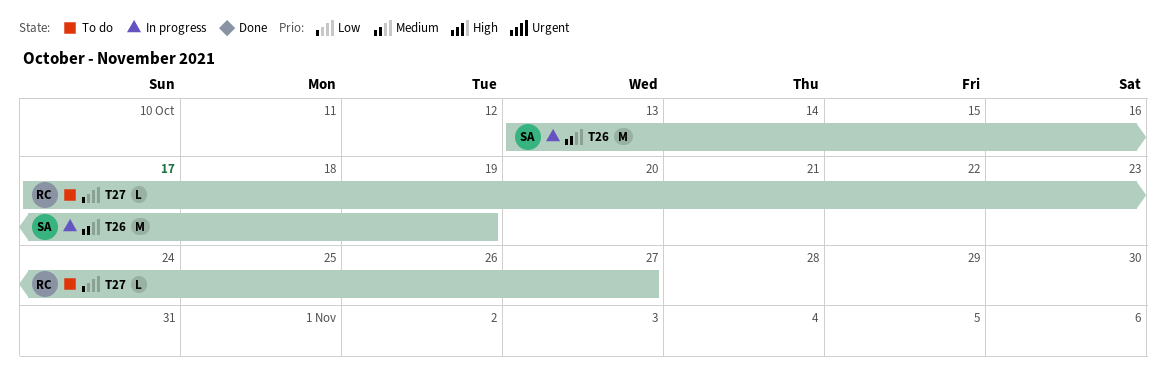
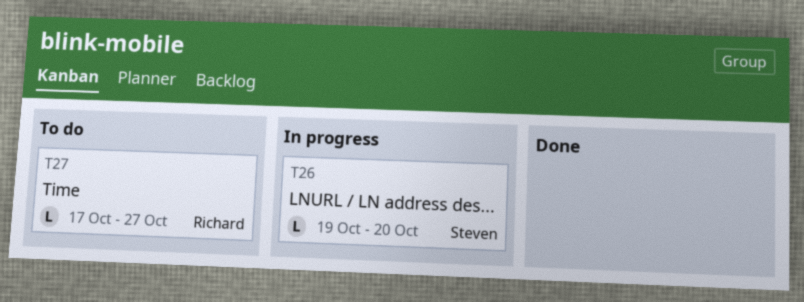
T26, estimate: M -> L
T26, start: Oct 13 -> Oct 19
T26, due: Oct 19 -> Oct 20

